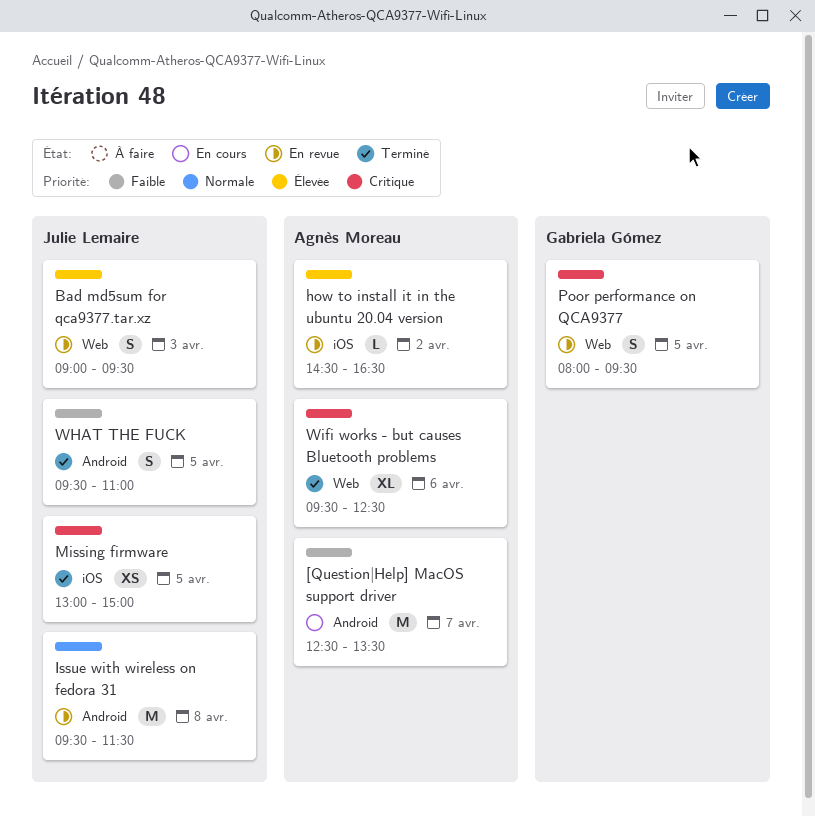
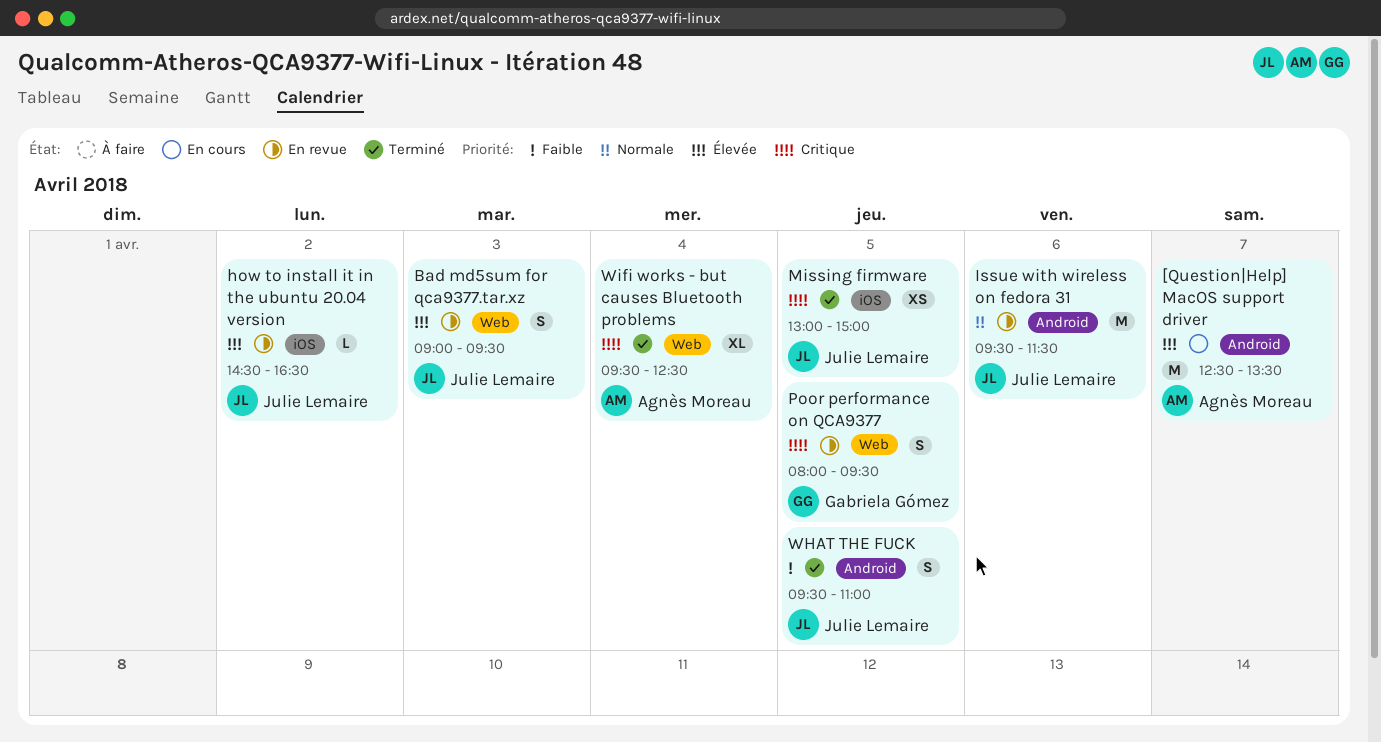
[Question|Help] MacOS support driver, priority: Faible -> Élevée
how to install it in the ubuntu 20.04 version, owner: Agnès Moreau -> Julie Lemaire
Issue with wireless on fedora 31, day: Apr 8 -> Apr 6
Wifi works - but causes Bluetooth problems, day: Apr 6 -> Apr 4

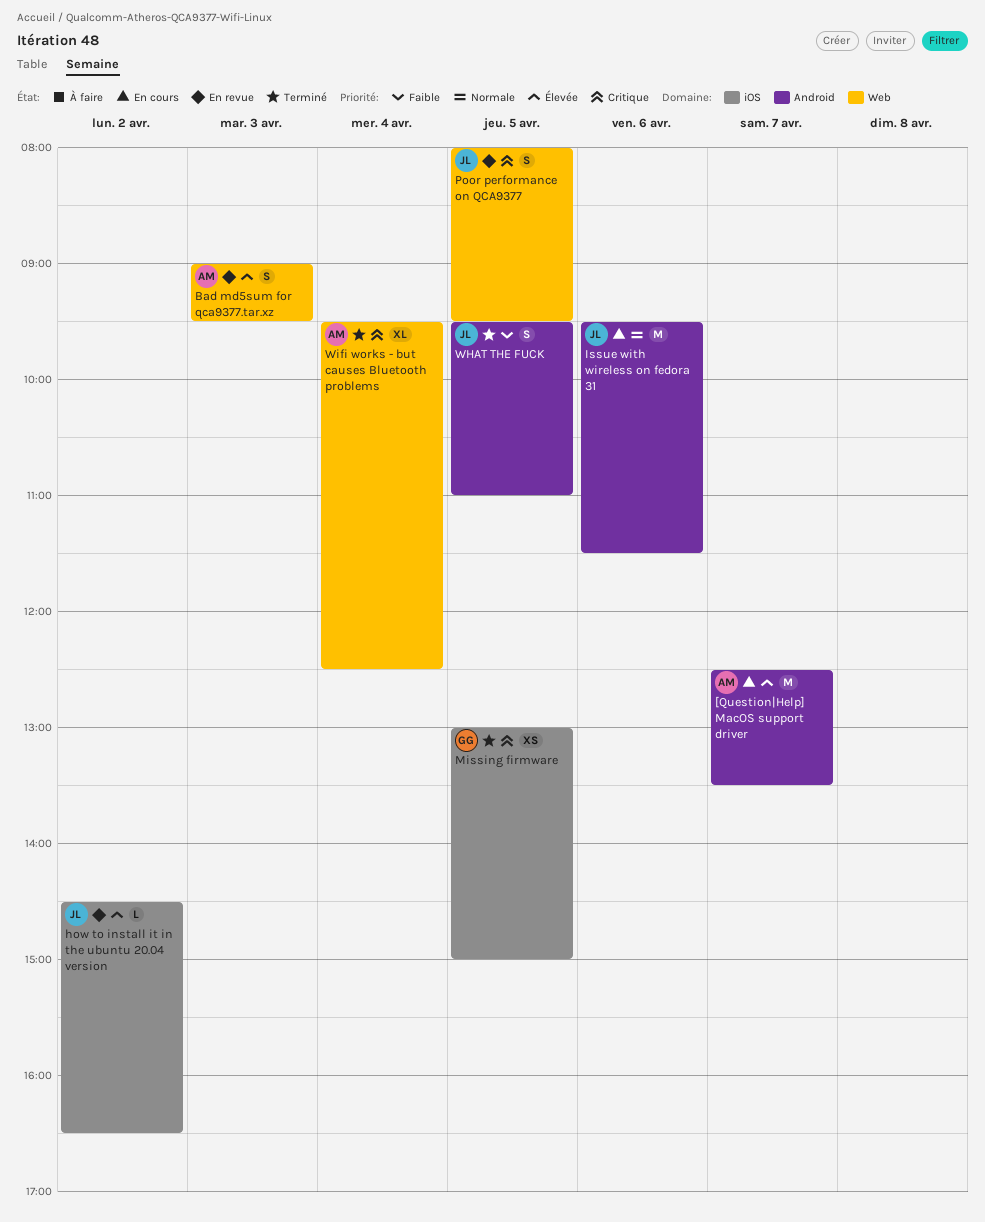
Bad md5sum for qca9377.tar.xz, owner: Julie Lemaire -> Agnès Moreau
Issue with wireless on fedora 31, status: En revue -> En cours
Missing firmware, owner: Julie Lemaire -> Gabriela Gómez
Poor performance on QCA9377, owner: Gabriela Gómez -> Julie Lemaire

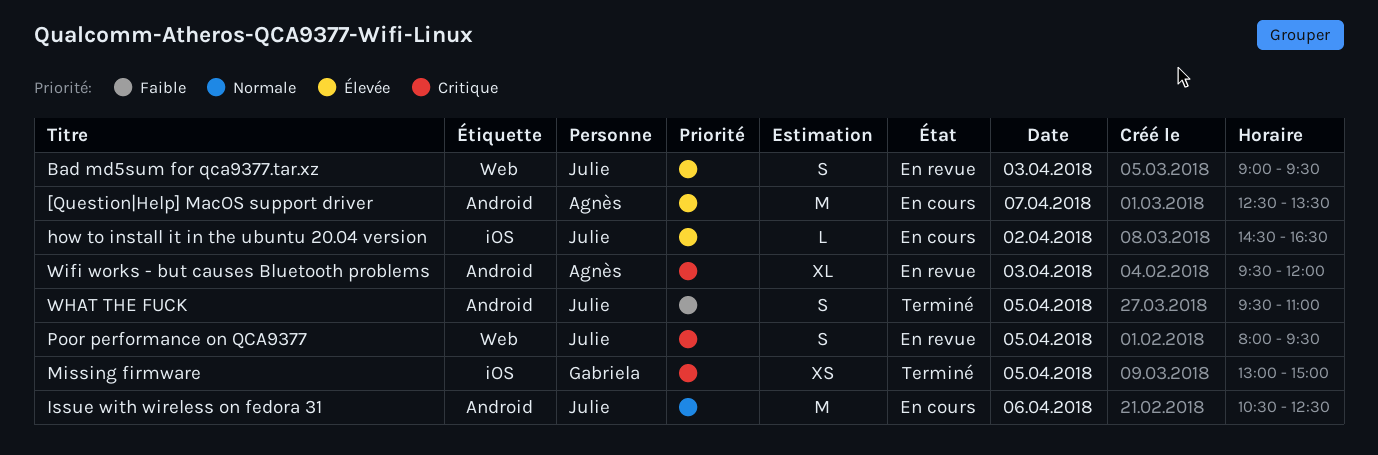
Bad md5sum for qca9377.tar.xz, owner: Agnès -> Julie
how to install it in the ubuntu 20.04 version, status: En revue -> En cours
Issue with wireless on fedora 31, begins: 09:30 -> 10:30
Issue with wireless on fedora 31, ends: 11:30 -> 12:30
Wifi works - but causes Bluetooth problems, status: Terminé -> En revue
Wifi works - but causes Bluetooth problems, label: Web -> Android
Wifi works - but causes Bluetooth problems, day: Apr 4 -> Apr 3
Wifi works - but causes Bluetooth problems, ends: 12:30 -> 12:00

